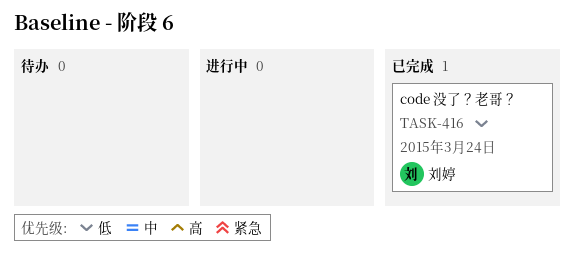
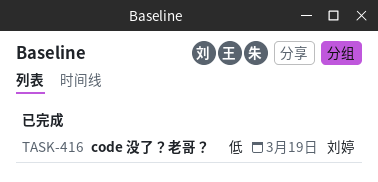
TASK-416, due: Mar 24 -> Mar 19

